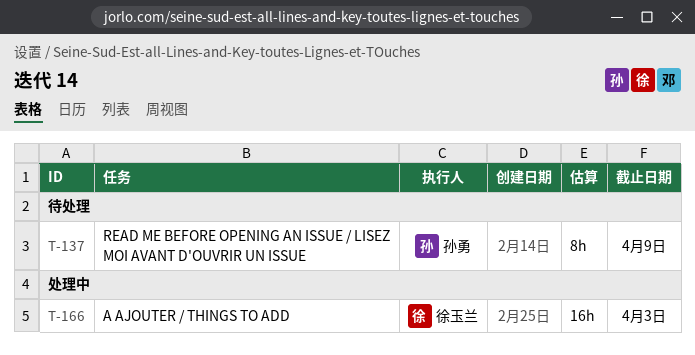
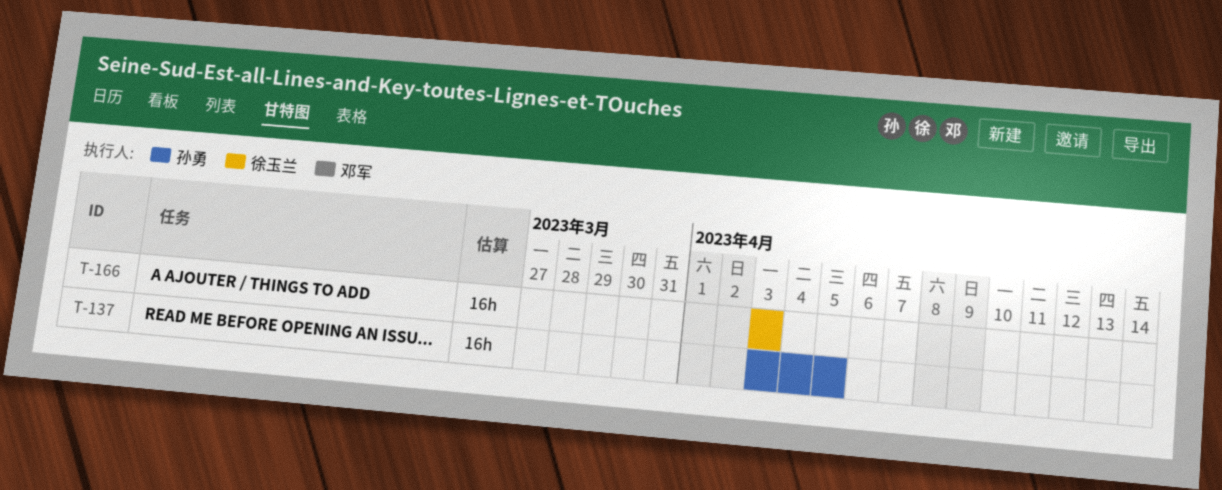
T-137, estimate: 8h -> 16h
T-137, due: Apr 9 -> Apr 5

